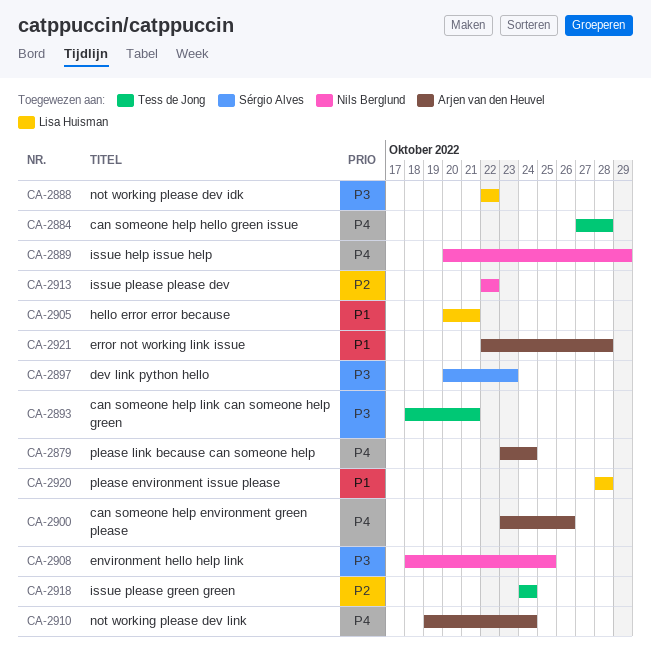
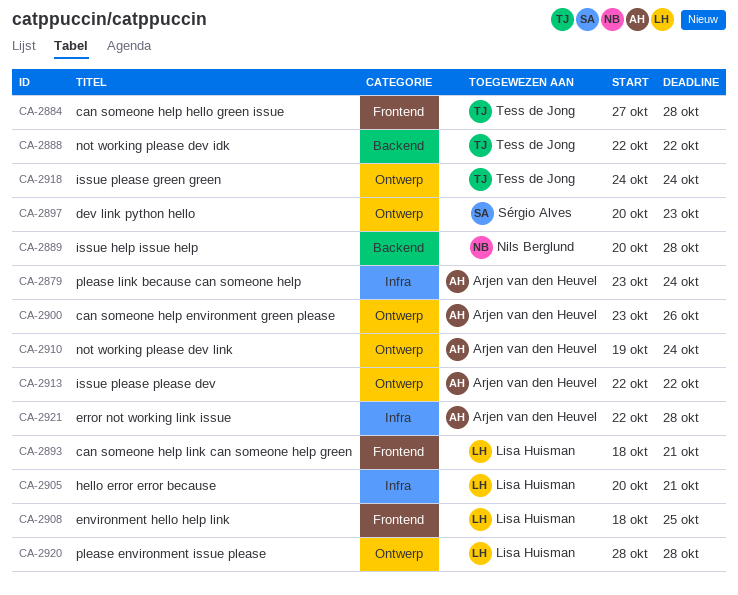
CA-2888, owner: Lisa Huisman -> Tess de Jong
CA-2889, due: Oct 29 -> Oct 28
CA-2893, owner: Tess de Jong -> Lisa Huisman
CA-2908, owner: Nils Berglund -> Lisa Huisman
CA-2913, owner: Nils Berglund -> Arjen van den Heuvel

